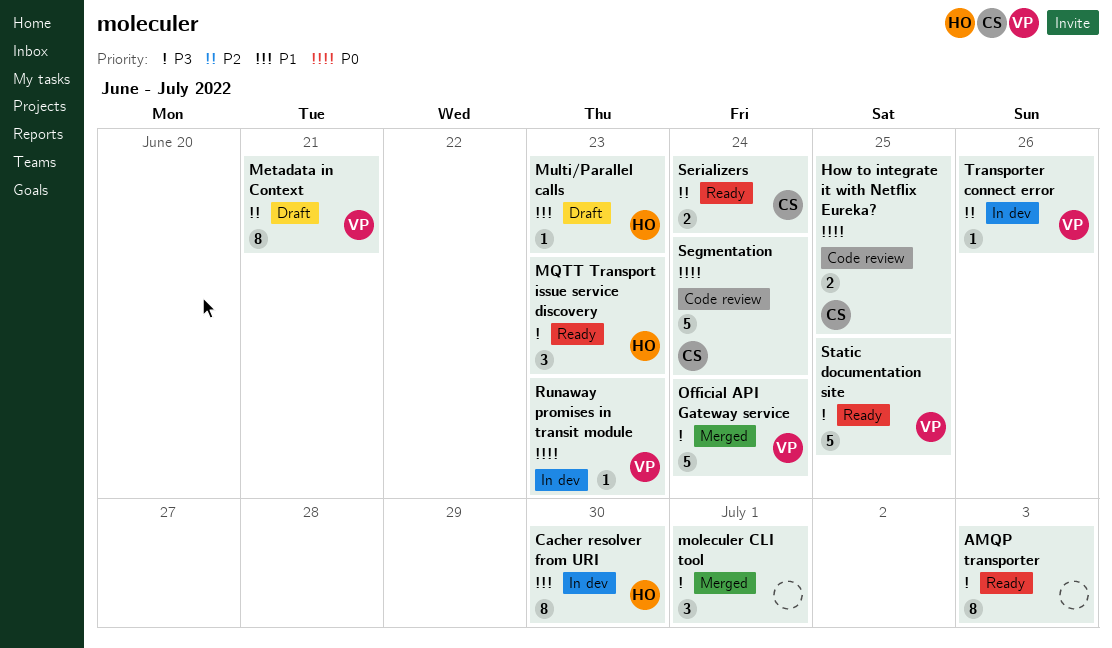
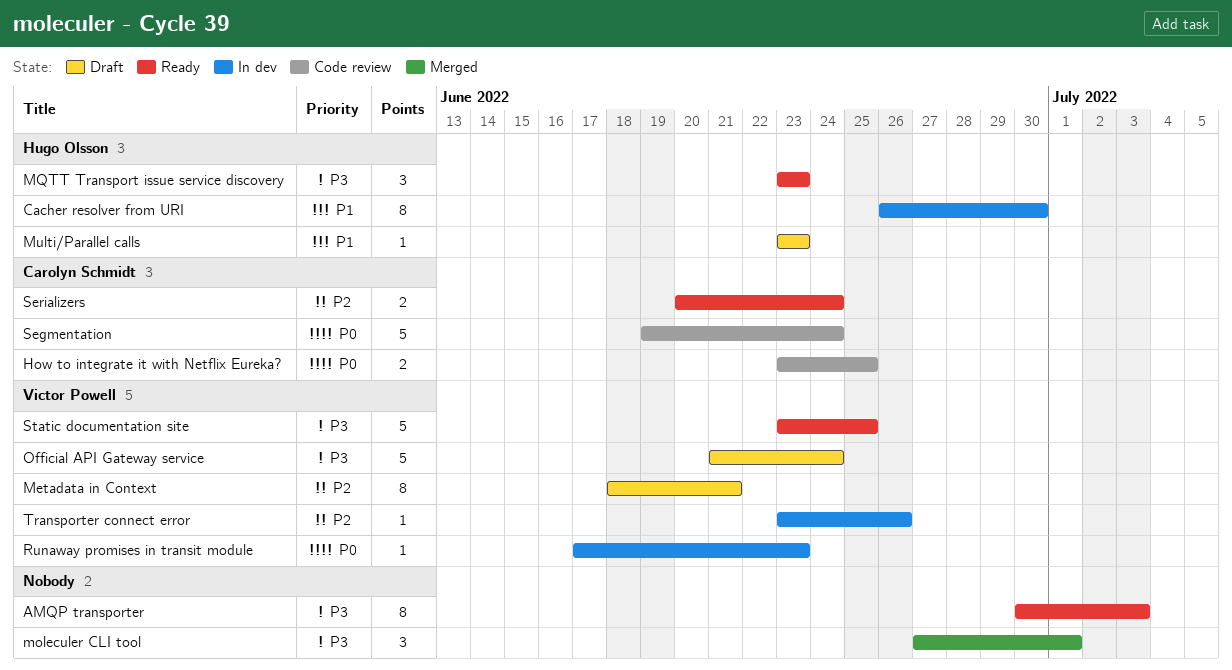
Official API Gateway service, status: Merged -> Draft

